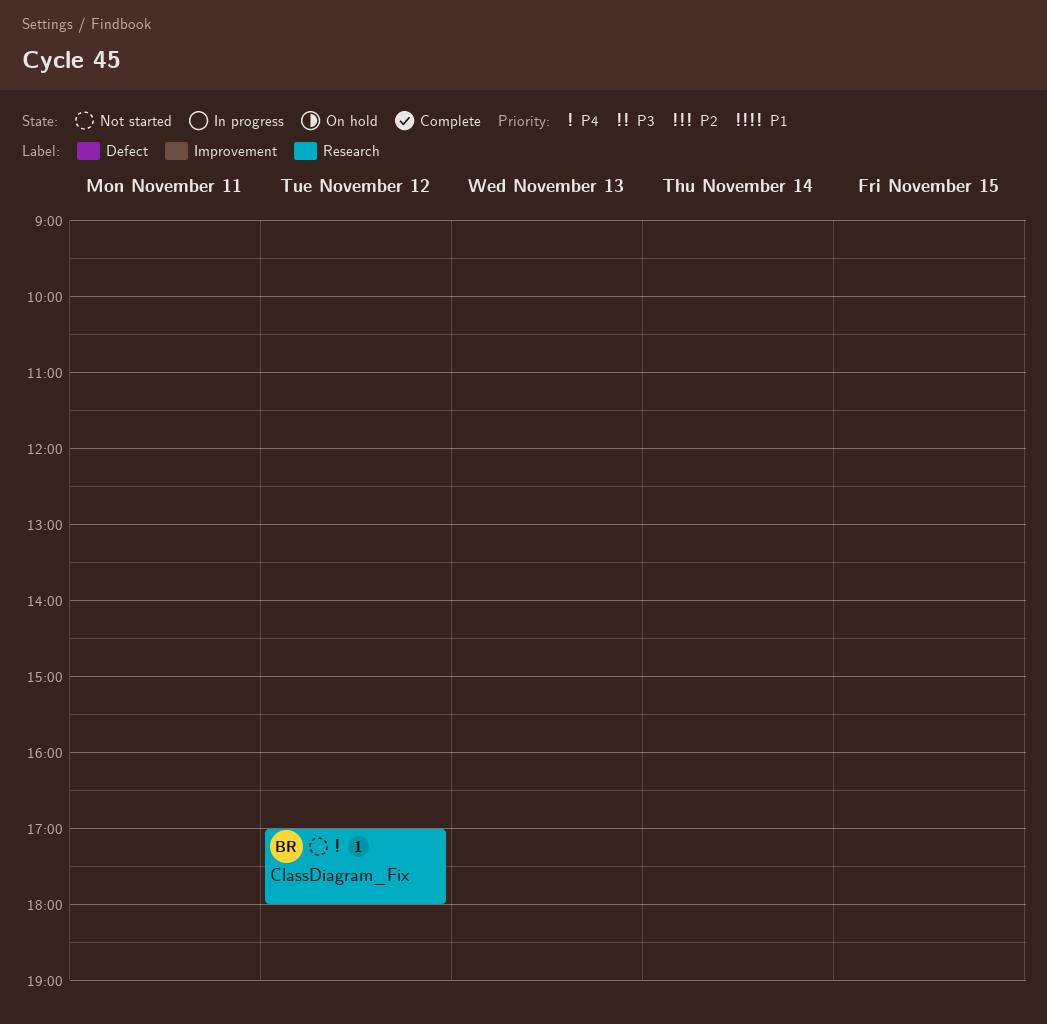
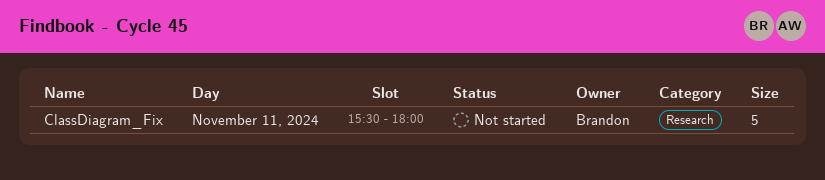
ClassDiagram_Fix, estimate: 1 -> 5
ClassDiagram_Fix, day: Nov 12 -> Nov 11
ClassDiagram_Fix, begins: 17:00 -> 15:30

